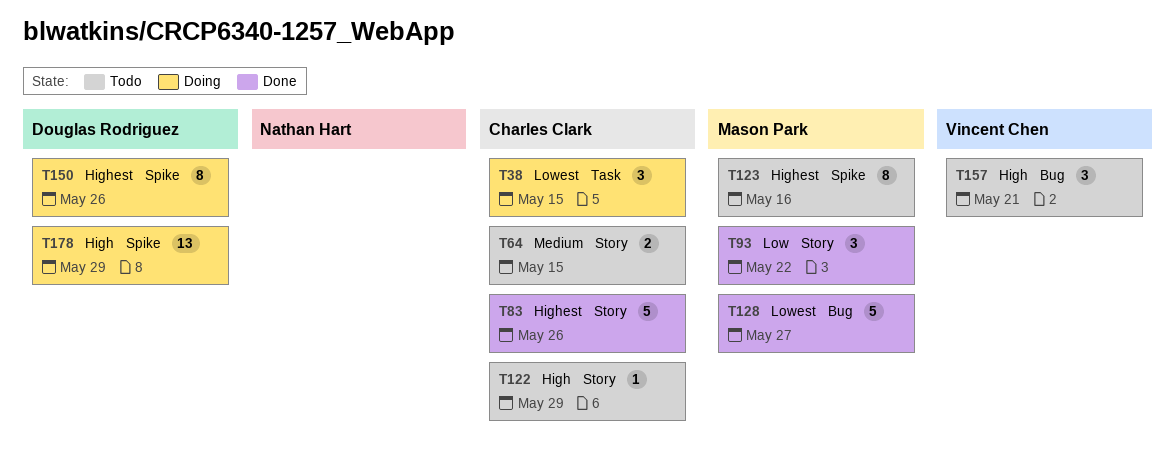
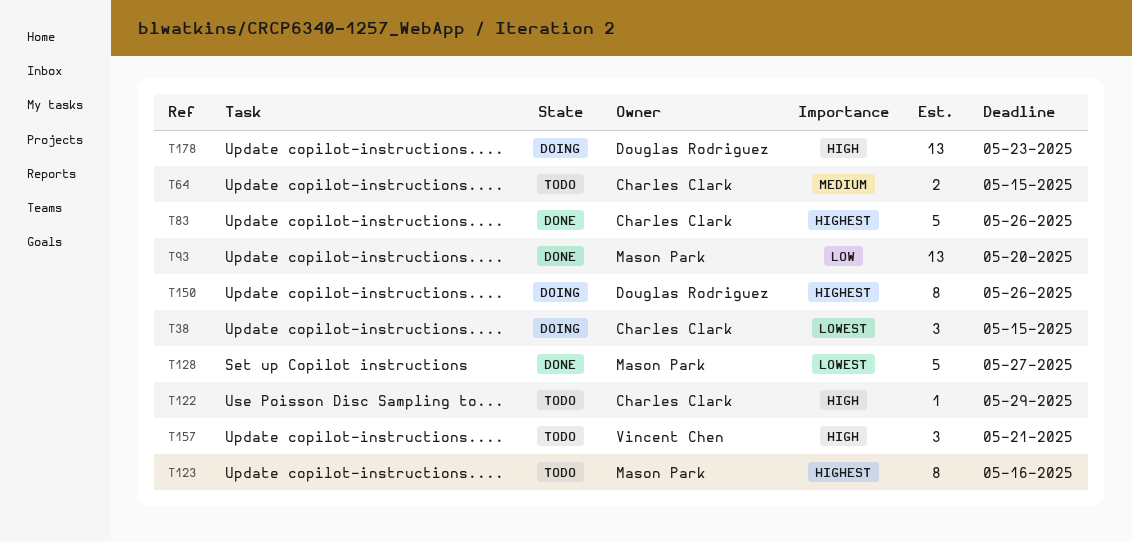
T93, estimate: 3 -> 13
T93, due: May 22 -> May 20
T178, due: May 29 -> May 23

